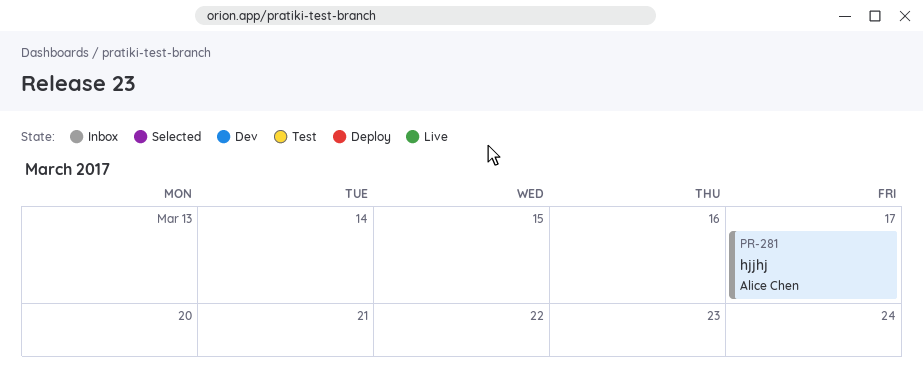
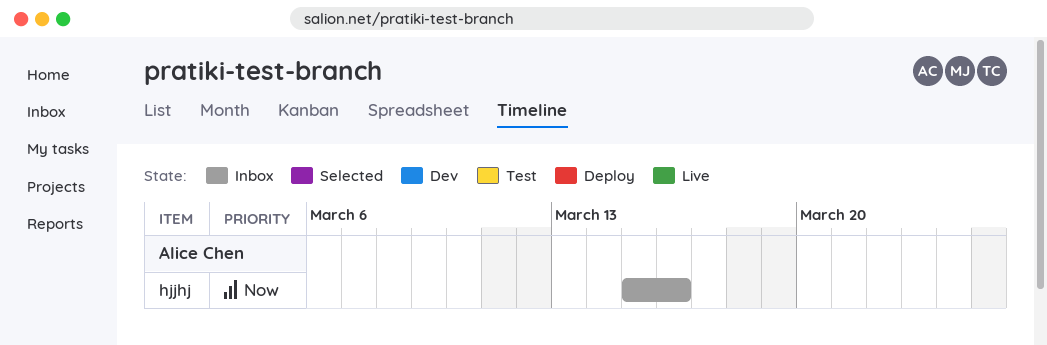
hjjhj, due: Mar 17 -> Mar 16

